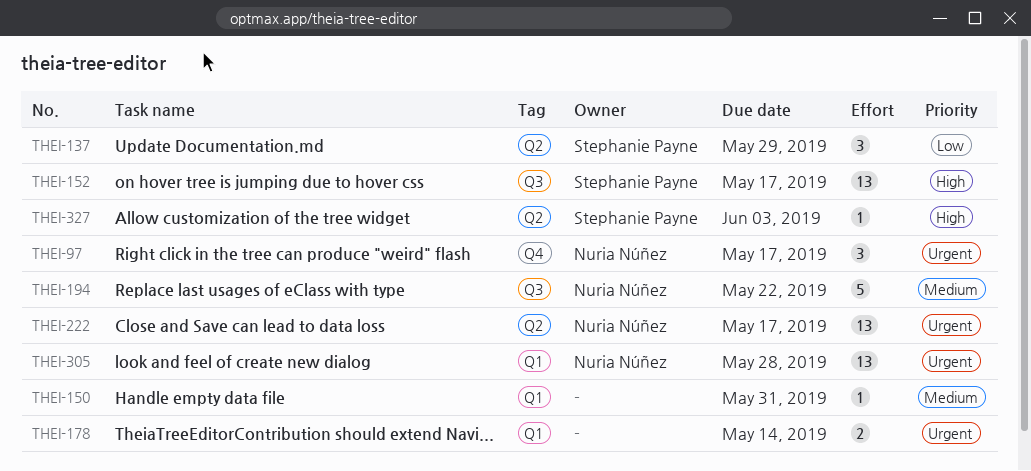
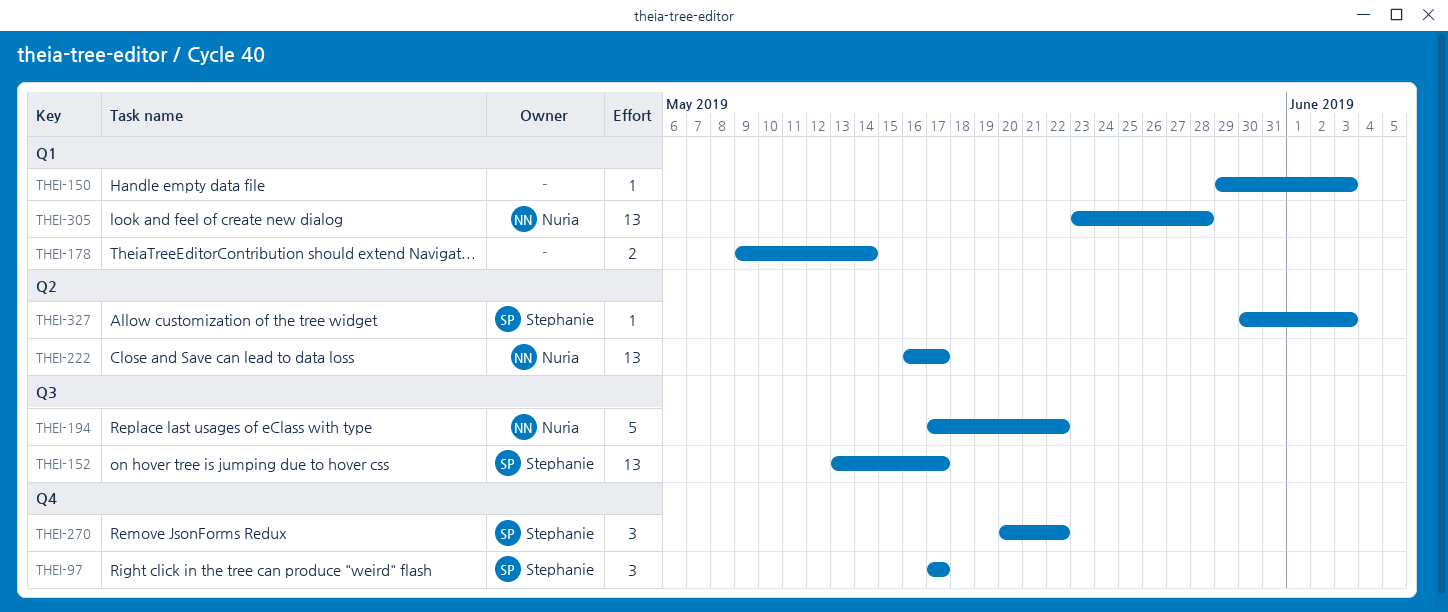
THEI-97, owner: Nuria Núñez -> Stephanie Payne
THEI-137: present -> none
THEI-150, due: May 31 -> Jun 3
THEI-270: none -> present

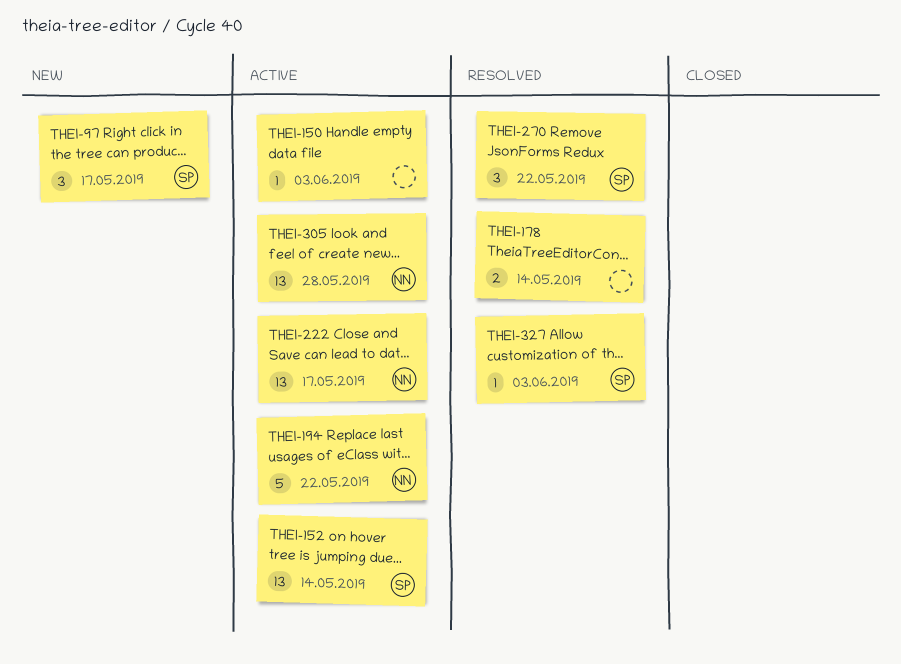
THEI-152, due: May 17 -> May 14

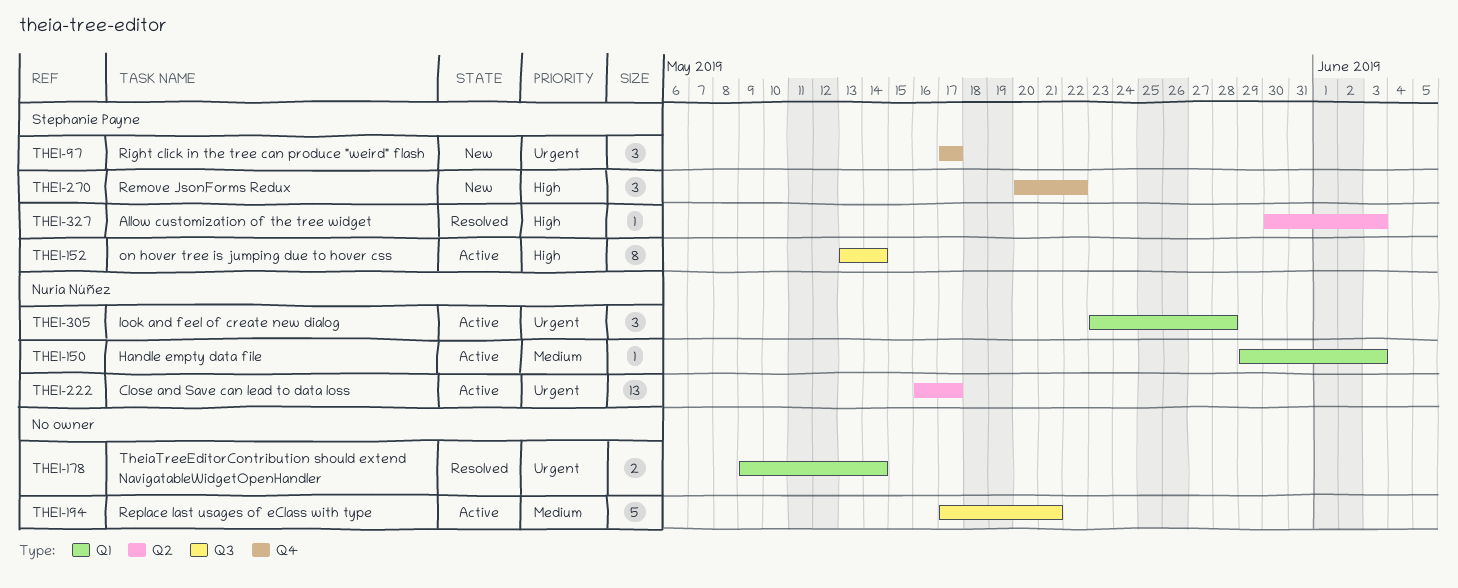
THEI-150, owner: none -> Nuria Núñez
THEI-152, estimate: 13 -> 8
THEI-194, owner: Nuria Núñez -> none
THEI-194, due: May 22 -> May 21
THEI-270, status: Resolved -> New
THEI-305, estimate: 13 -> 3

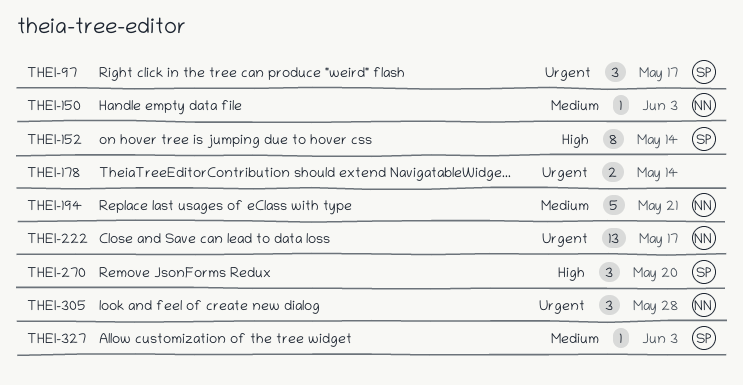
THEI-194, owner: none -> Nuria Núñez
THEI-270, due: May 22 -> May 20
THEI-327, priority: High -> Medium

